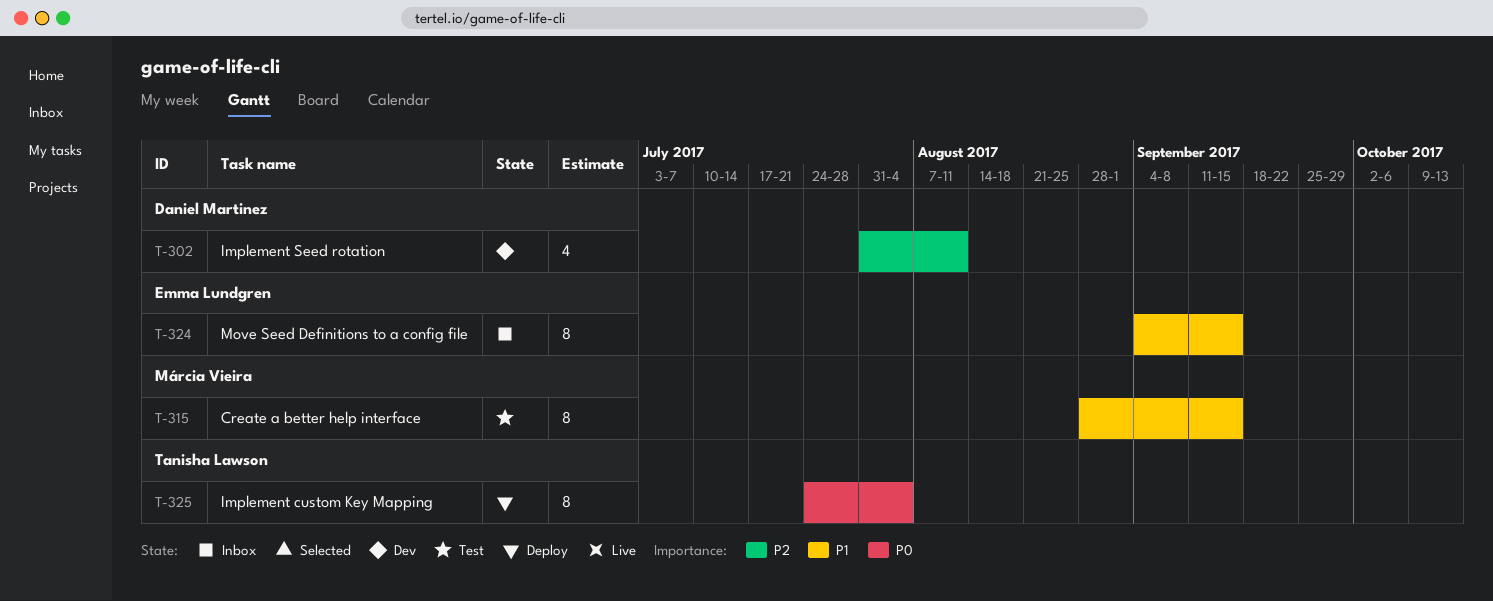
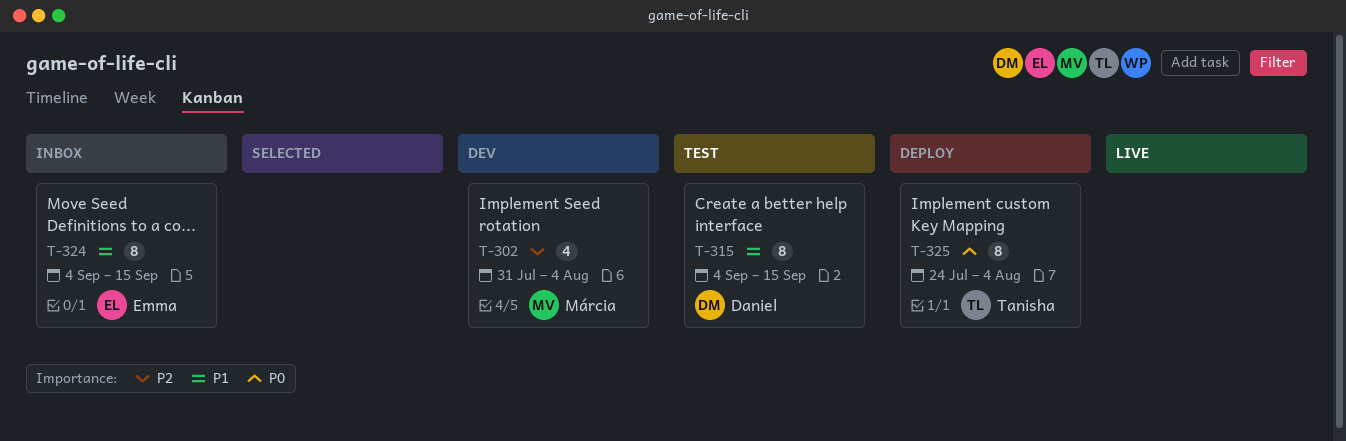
T-302, owner: Daniel Martinez -> Márcia Vieira
T-302, due: Aug 11 -> Aug 4
T-315, owner: Márcia Vieira -> Daniel Martinez
T-315, start: Aug 28 -> Sep 4

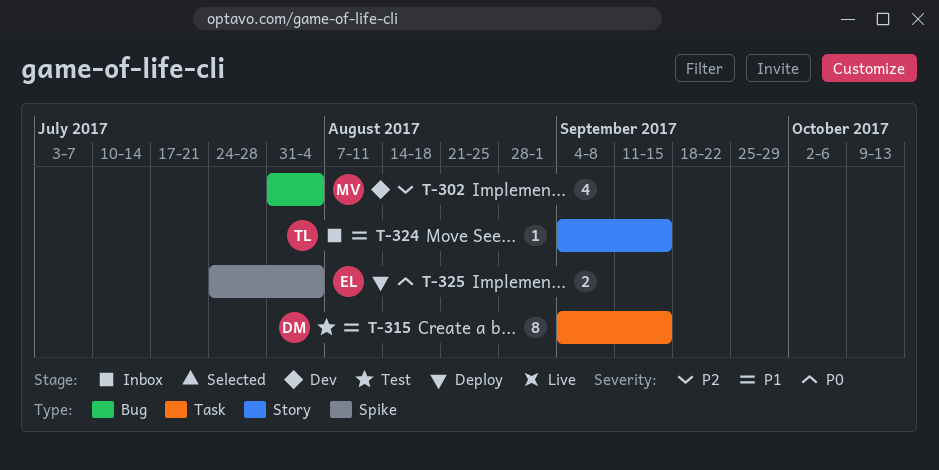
T-324, owner: Emma -> Tanisha
T-324, estimate: 8 -> 1
T-325, owner: Tanisha -> Emma
T-325, estimate: 8 -> 2

